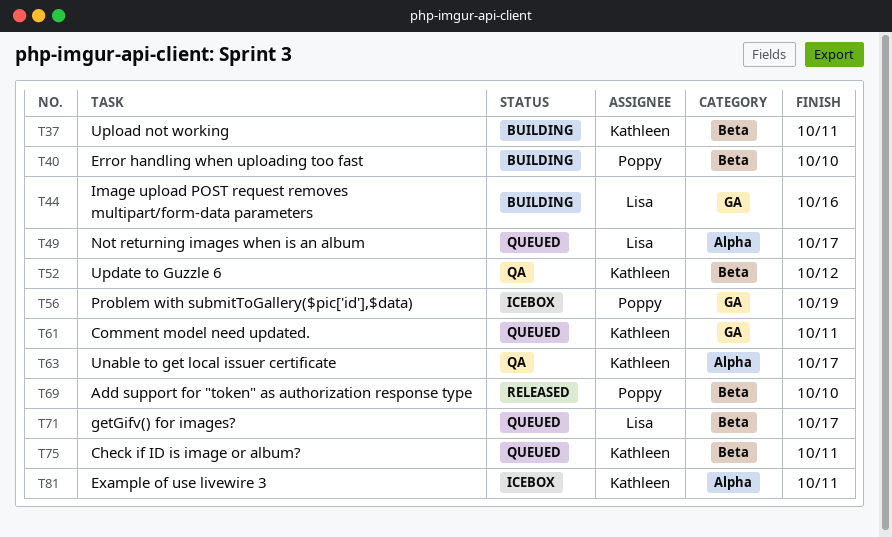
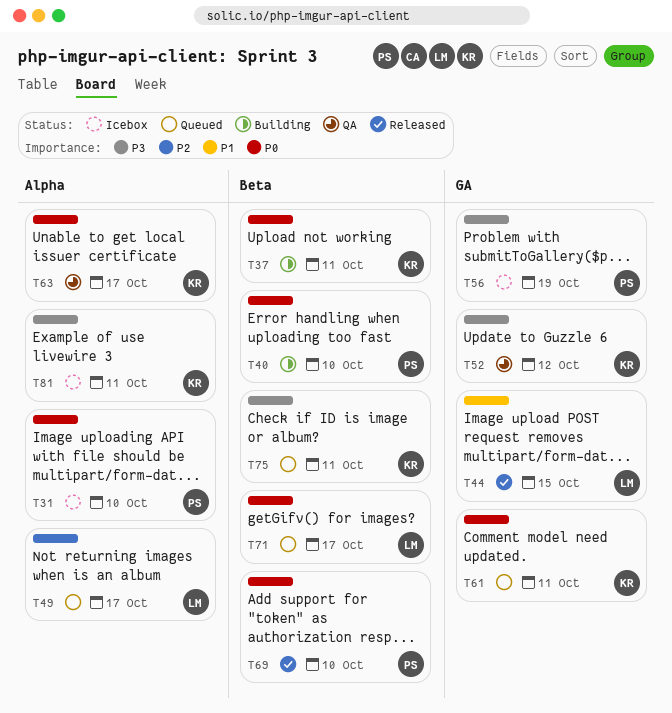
T31: none -> present
T44, status: Building -> Released
T44, due: Oct 16 -> Oct 15
T52, label: Beta -> GA

